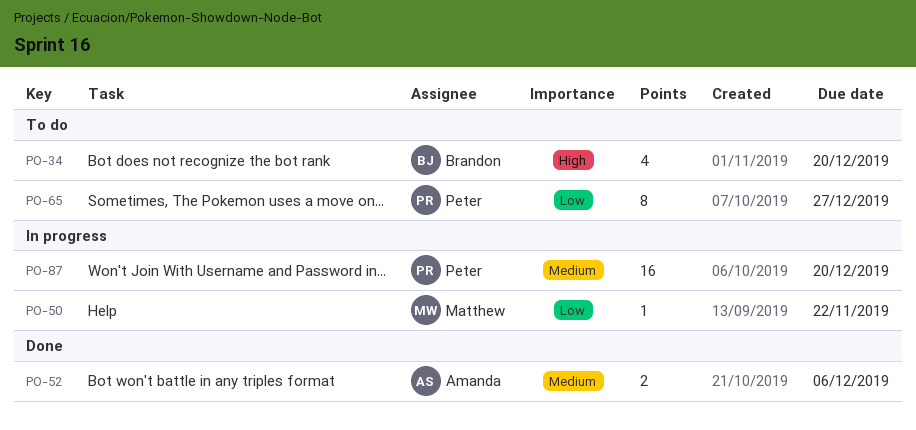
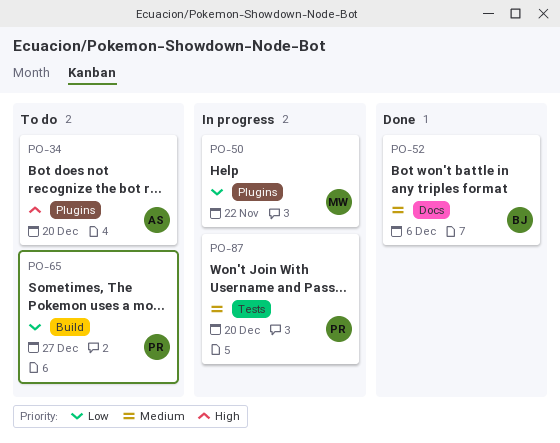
PO-34, owner: Brandon -> Amanda
PO-52, owner: Amanda -> Brandon

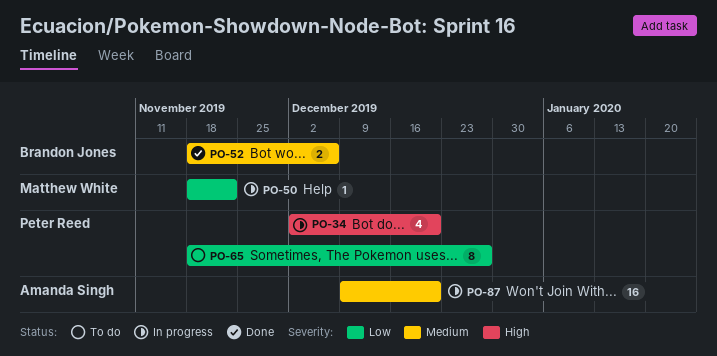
PO-34, status: To do -> In progress
PO-34, owner: Amanda Singh -> Peter Reed
PO-87, owner: Peter Reed -> Amanda Singh

